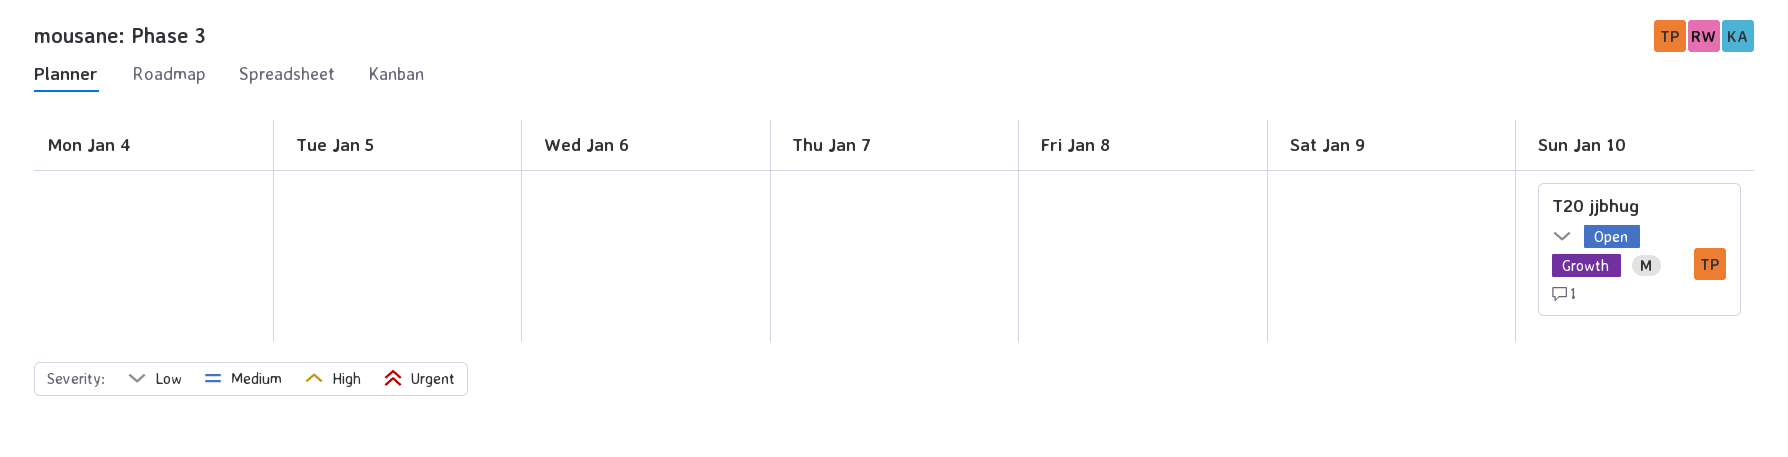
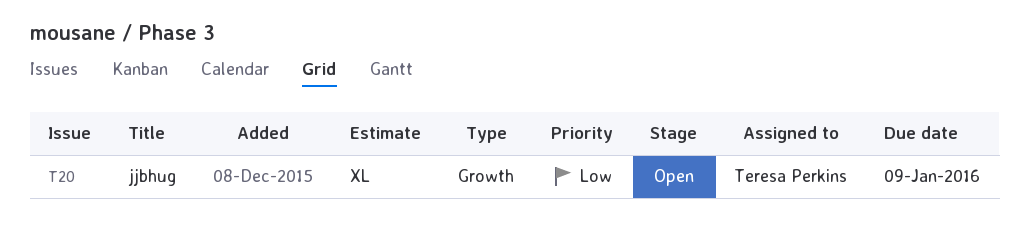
T20, estimate: M -> XL
T20, due: Jan 10 -> Jan 9

